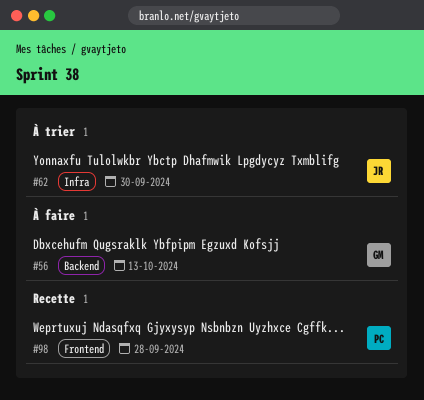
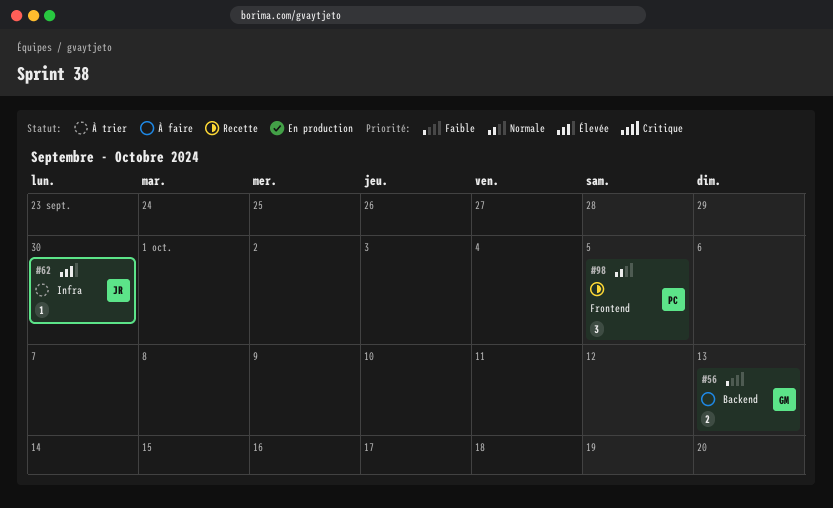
#98, due: Sep 28 -> Oct 5

